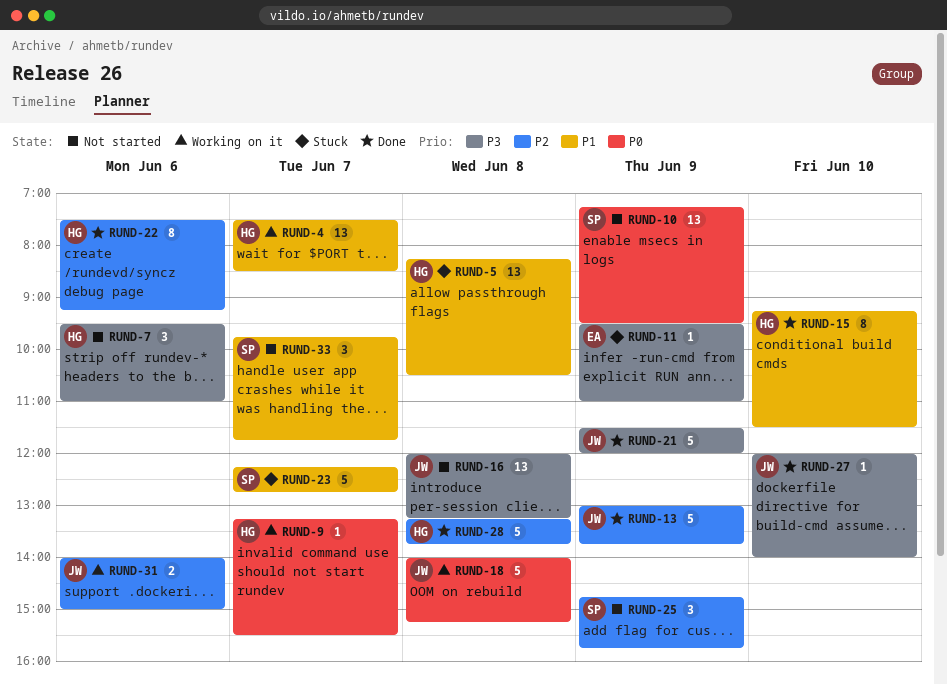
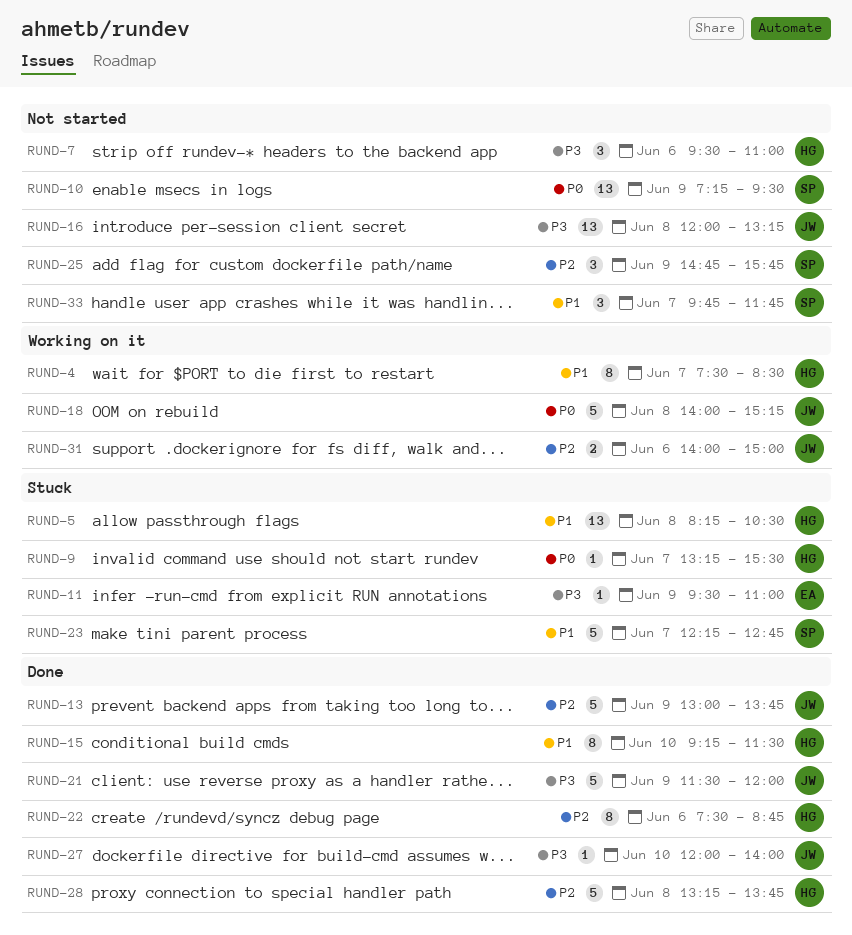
RUND-4, estimate: 13 -> 8
RUND-9, status: Working on it -> Stuck
RUND-22, ends: 09:15 -> 08:45

